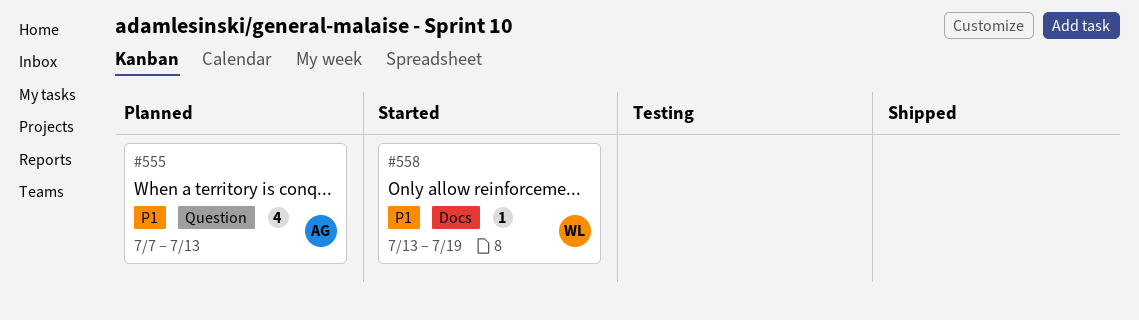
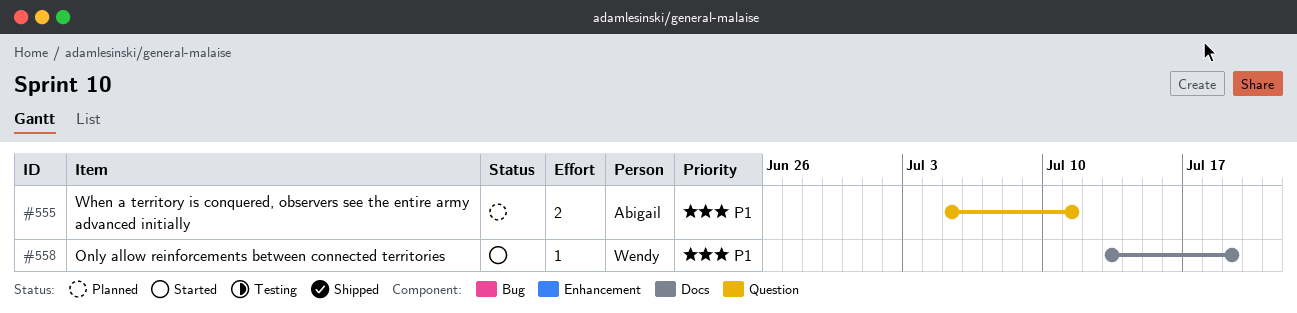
#555, estimate: 4 -> 2
#555, start: Jul 7 -> Jul 5
#555, due: Jul 13 -> Jul 11

